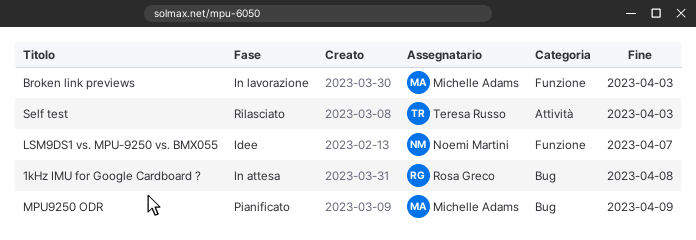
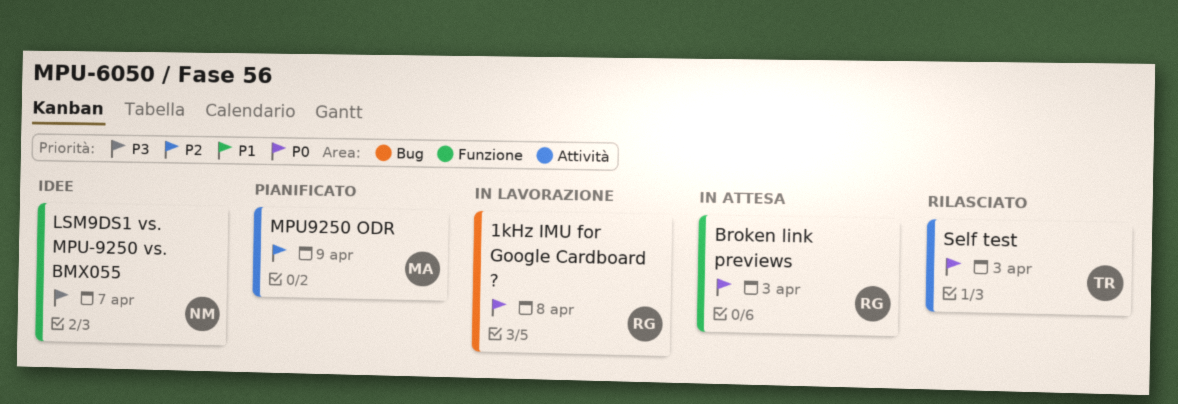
1kHz IMU for Google Cardboard ?, status: In attesa -> In lavorazione
Broken link previews, status: In lavorazione -> In attesa
Broken link previews, owner: Michelle Adams -> Rosa Greco
MPU9250 ODR, label: Bug -> Attività

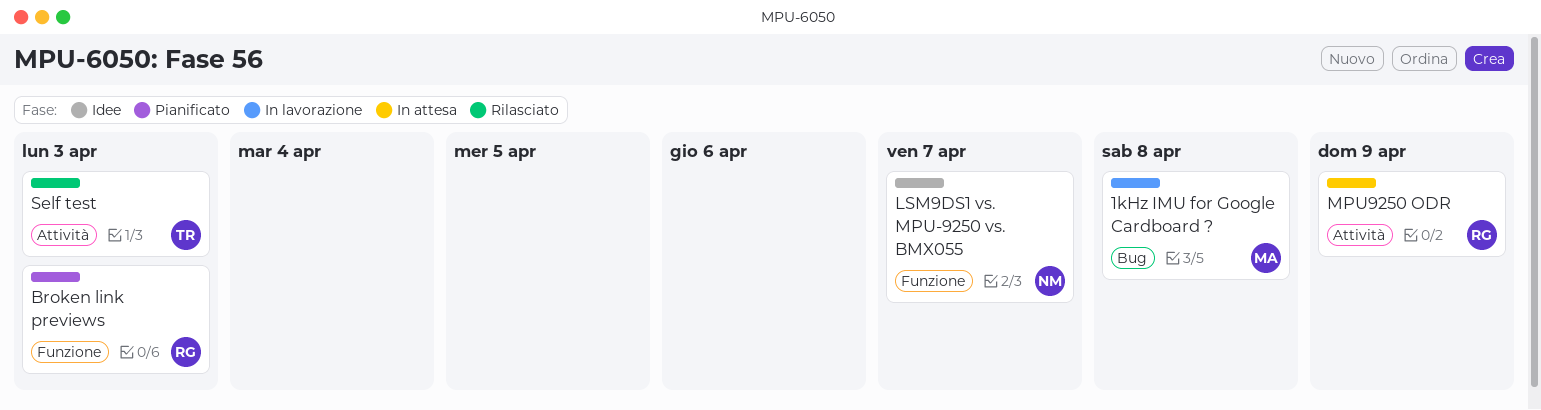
1kHz IMU for Google Cardboard ?, owner: RG -> MA
Broken link previews, status: In attesa -> Pianificato
MPU9250 ODR, status: Pianificato -> In attesa
MPU9250 ODR, owner: MA -> RG

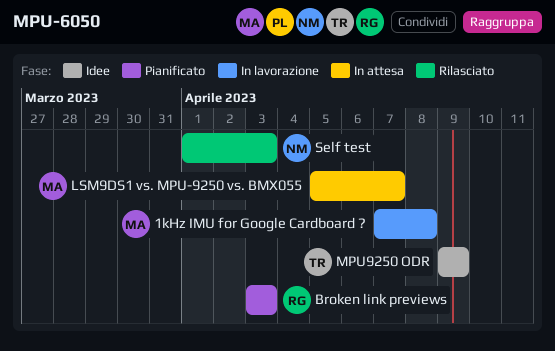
LSM9DS1 vs. MPU-9250 vs. BMX055, status: Idee -> In attesa
LSM9DS1 vs. MPU-9250 vs. BMX055, owner: NM -> MA
MPU9250 ODR, status: In attesa -> Idee
MPU9250 ODR, owner: RG -> TR
Self test, owner: TR -> NM

